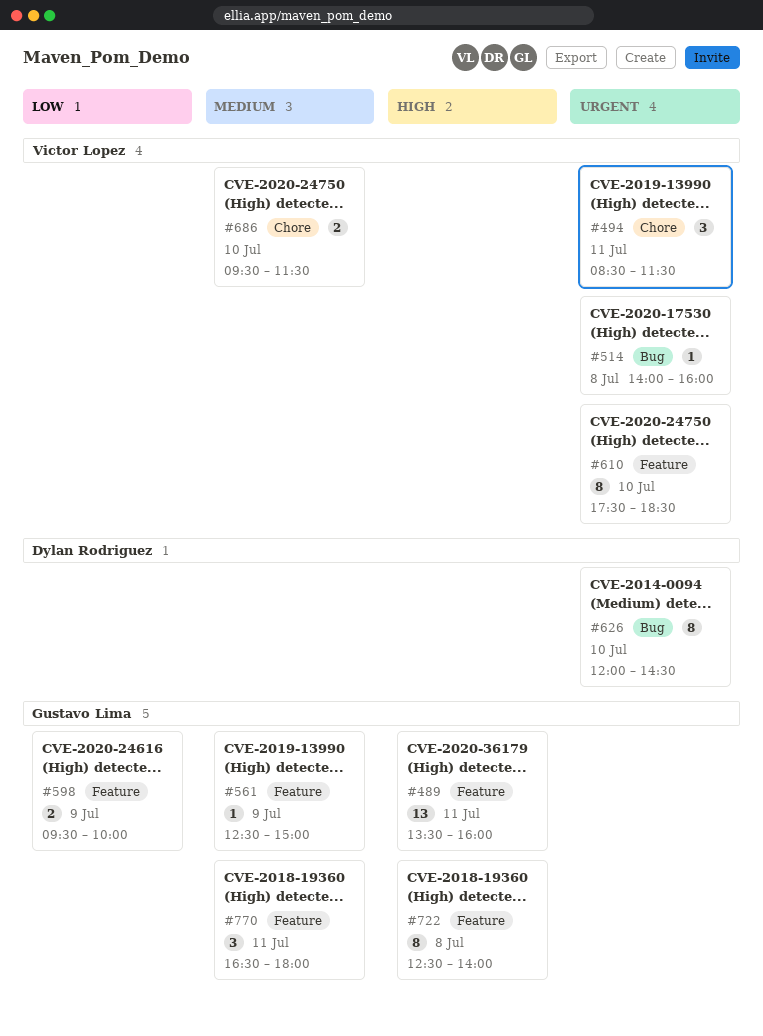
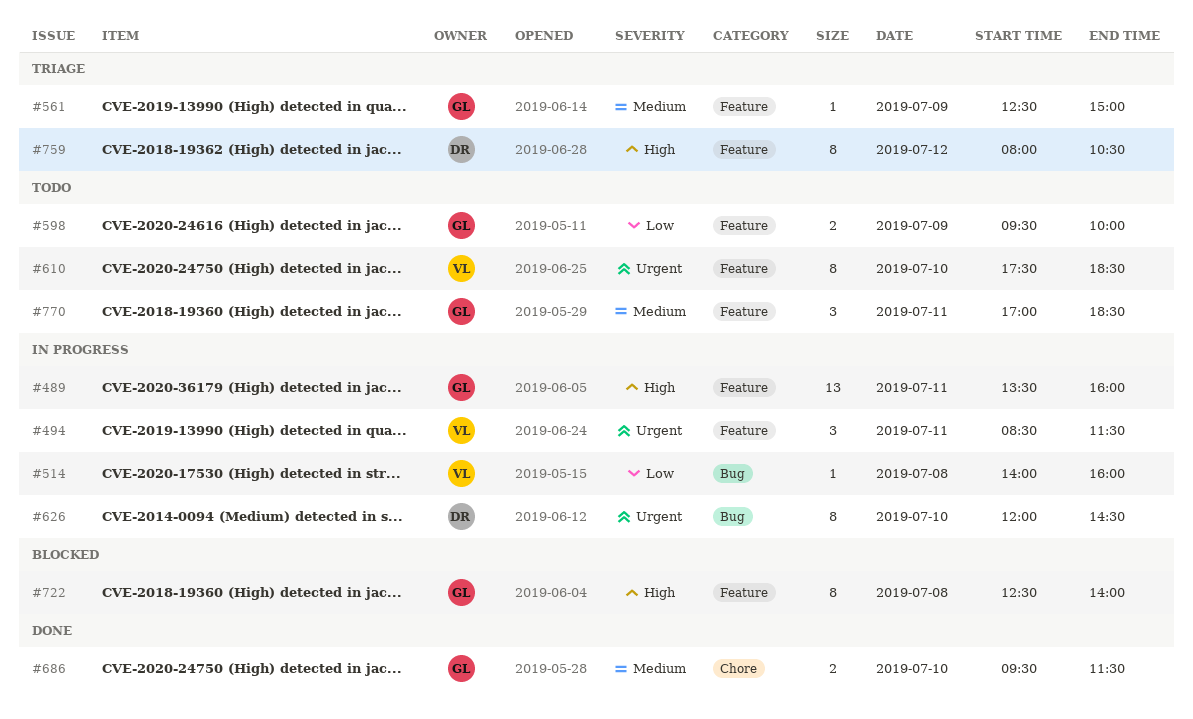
#494, label: Chore -> Feature
#514, priority: Urgent -> Low
#686, owner: Victor Lopez -> Gustavo Lima
#759: none -> present
#770, begins: 16:30 -> 17:00
#770, ends: 18:00 -> 18:30

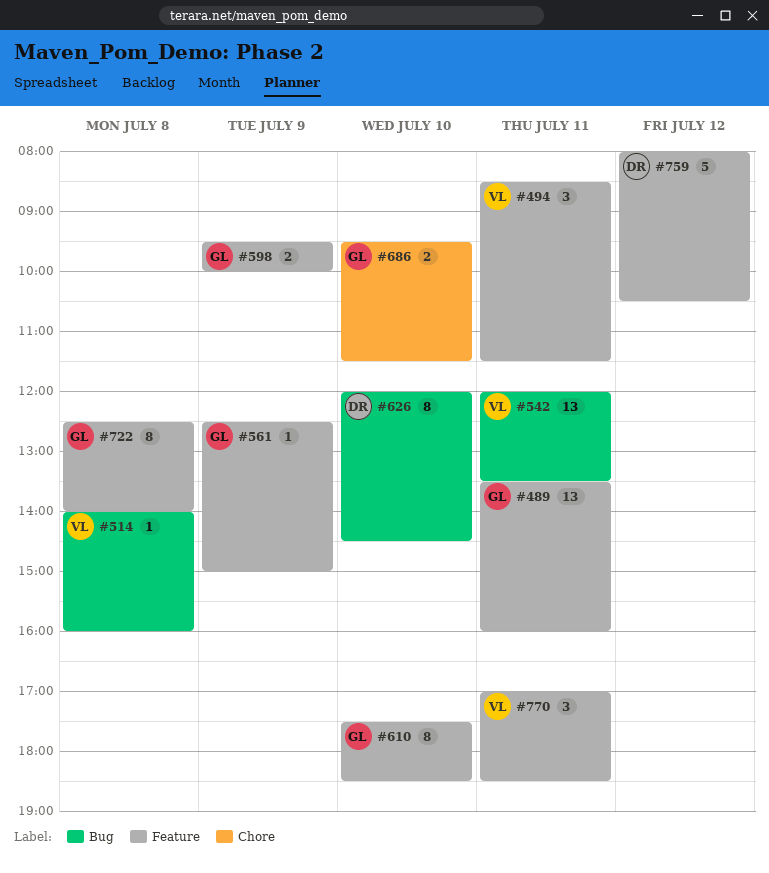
#542: none -> present
#610, owner: VL -> GL
#759, estimate: 8 -> 5
#770, owner: GL -> VL

